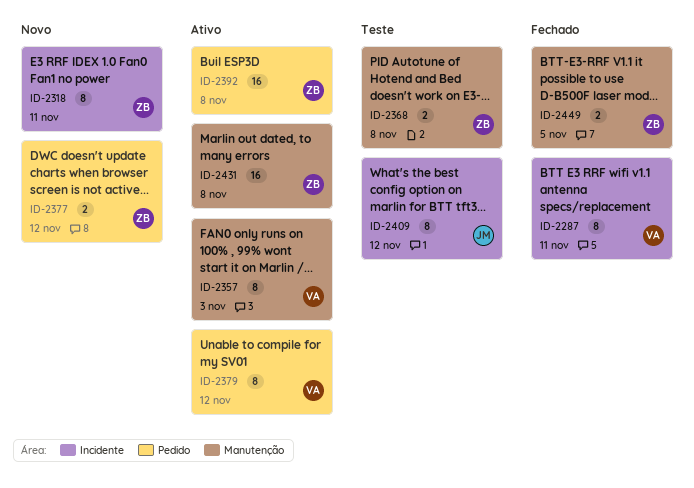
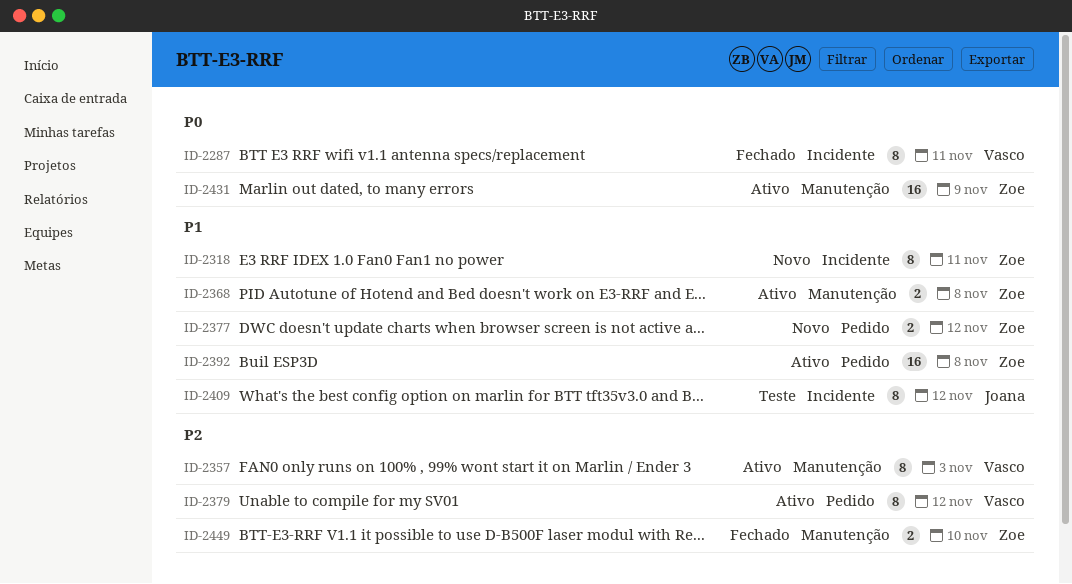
ID-2368, status: Teste -> Ativo
ID-2431, due: Nov 8 -> Nov 9
ID-2449, due: Nov 5 -> Nov 10

